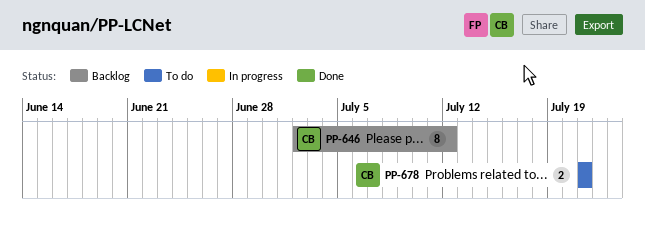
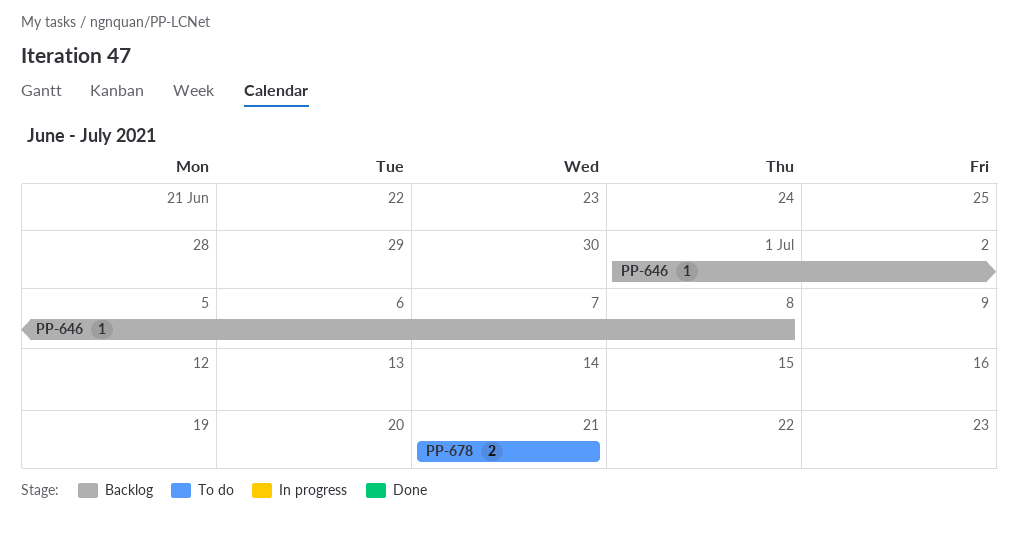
PP-646, estimate: 8 -> 1
PP-646, start: Jul 2 -> Jul 1
PP-646, due: Jul 12 -> Jul 8

